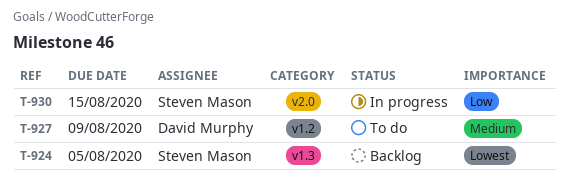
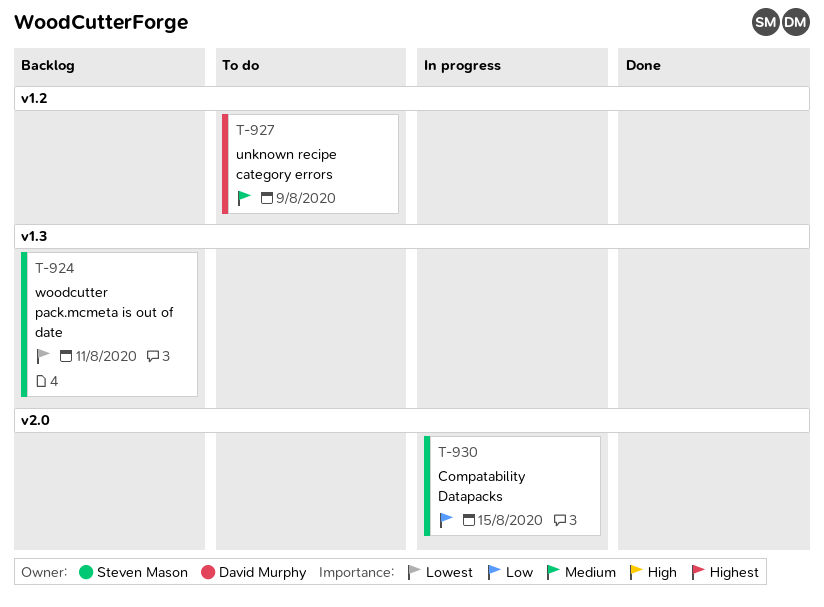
T-924, due: Aug 5 -> Aug 11

